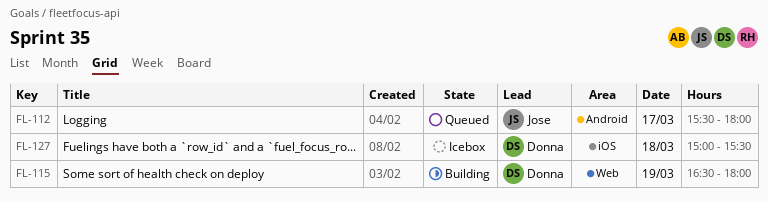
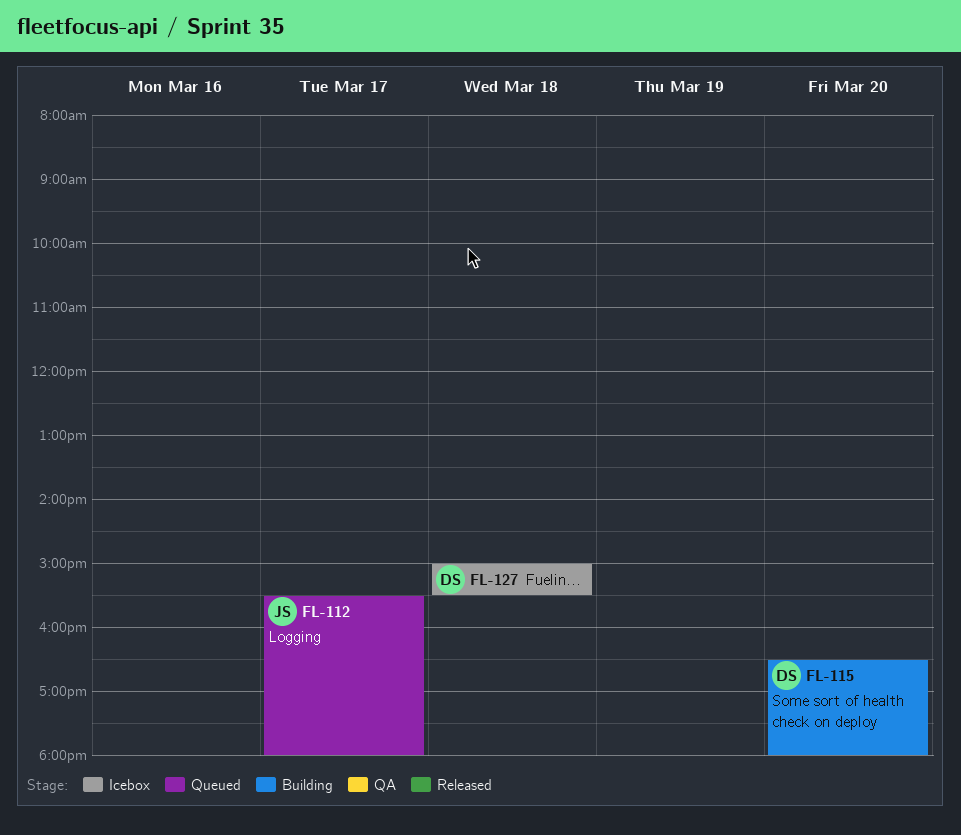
FL-115, day: Mar 19 -> Mar 20

